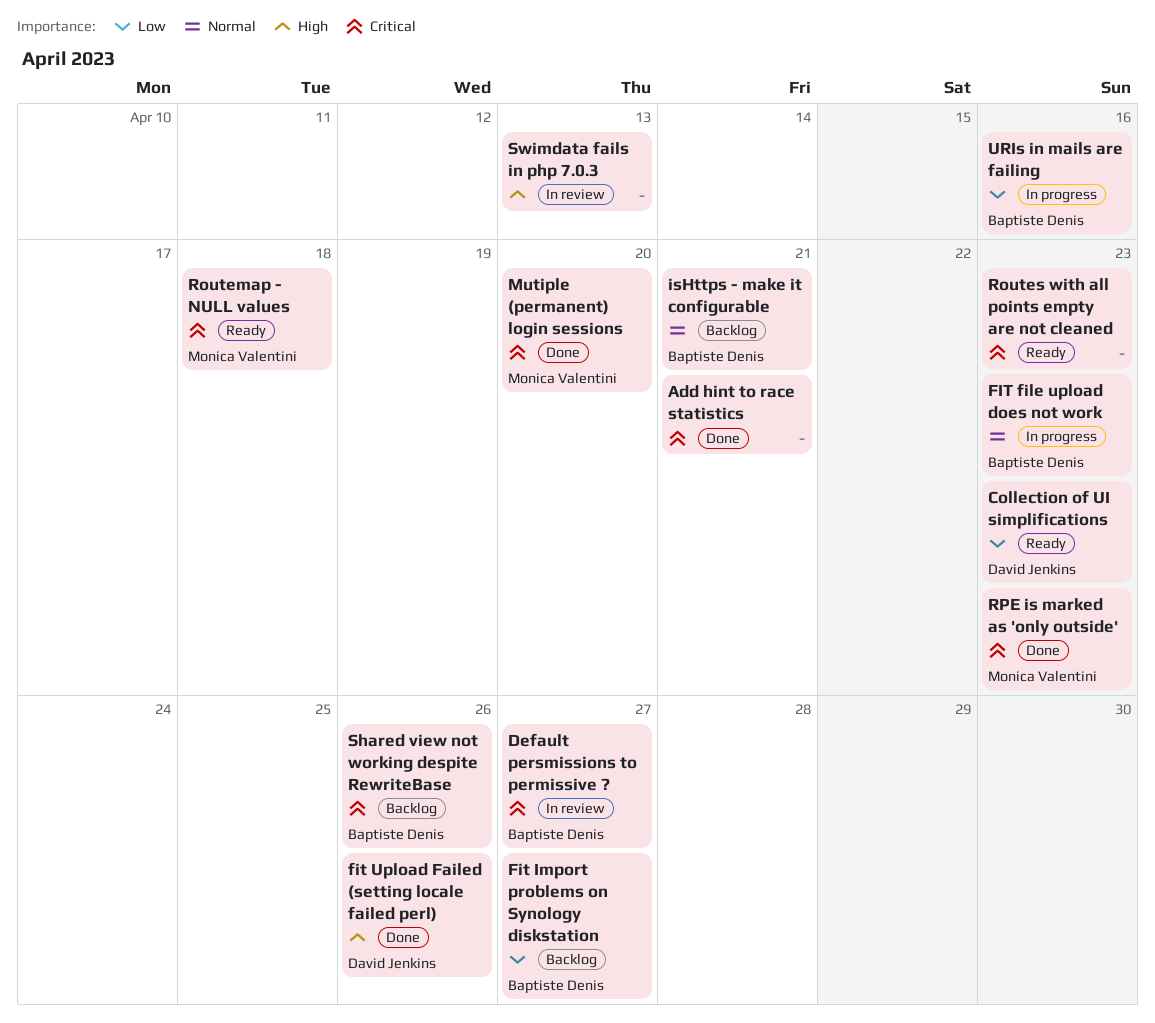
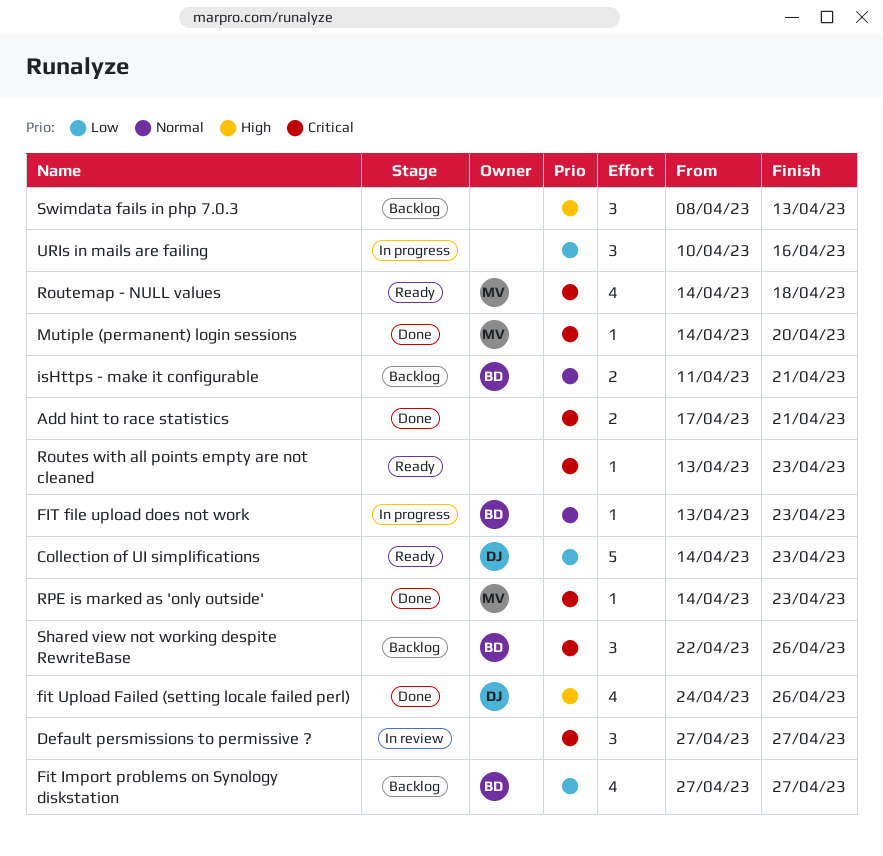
Default persmissions to permissive ?, owner: Baptiste Denis -> none
Swimdata fails in php 7.0.3, status: In review -> Backlog
URIs in mails are failing, owner: Baptiste Denis -> none

